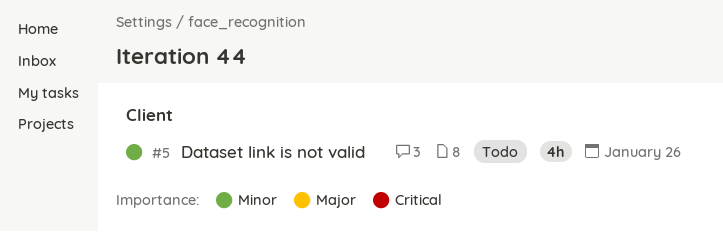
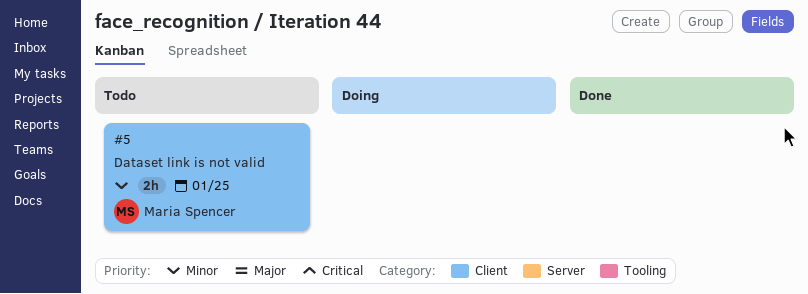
#5, estimate: 4h -> 2h
#5, due: Jan 26 -> Jan 25

